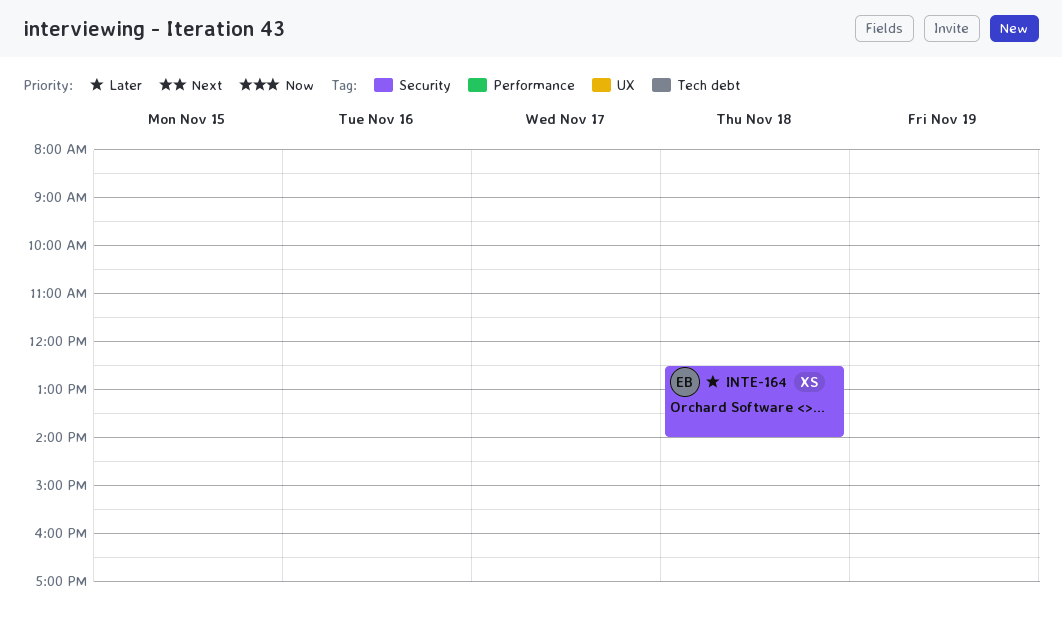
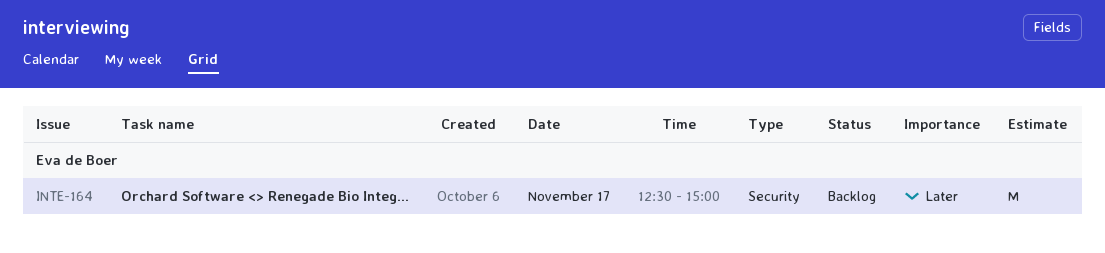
INTE-164, estimate: XS -> M
INTE-164, day: Nov 18 -> Nov 17
INTE-164, ends: 14:00 -> 15:00

